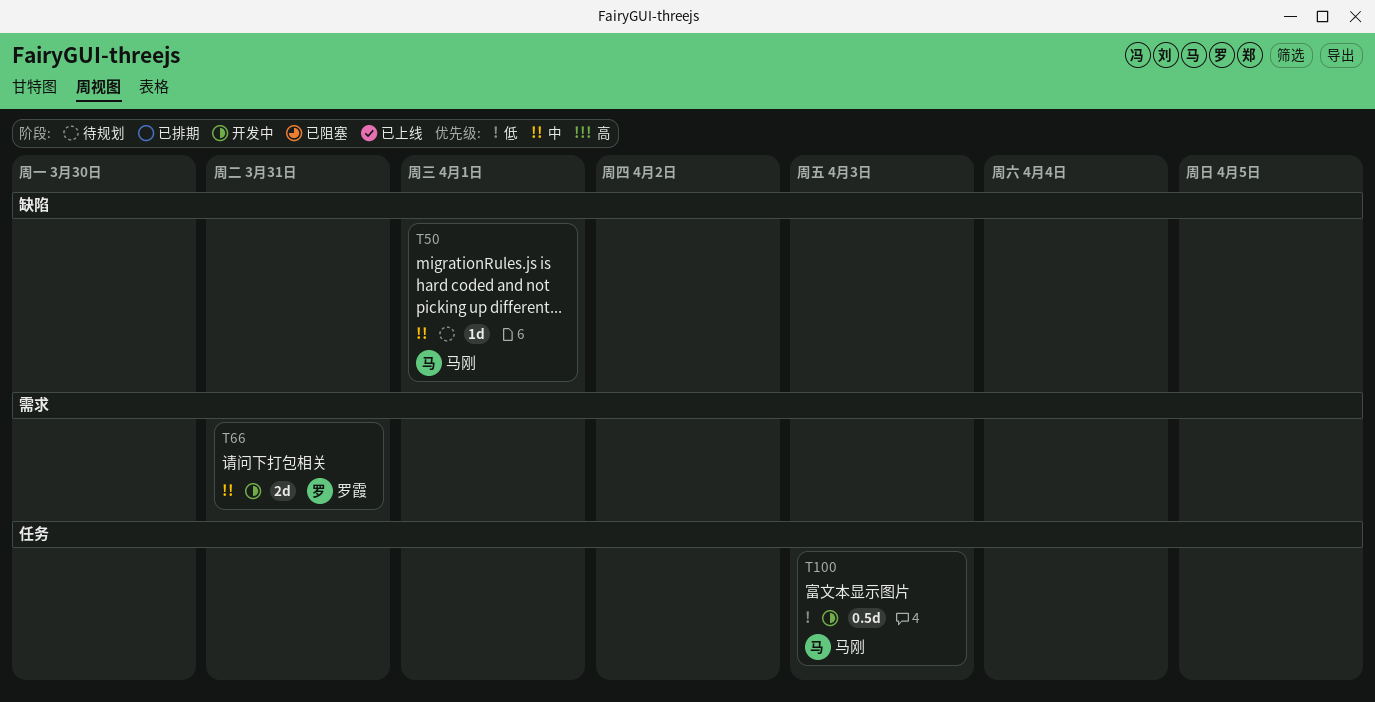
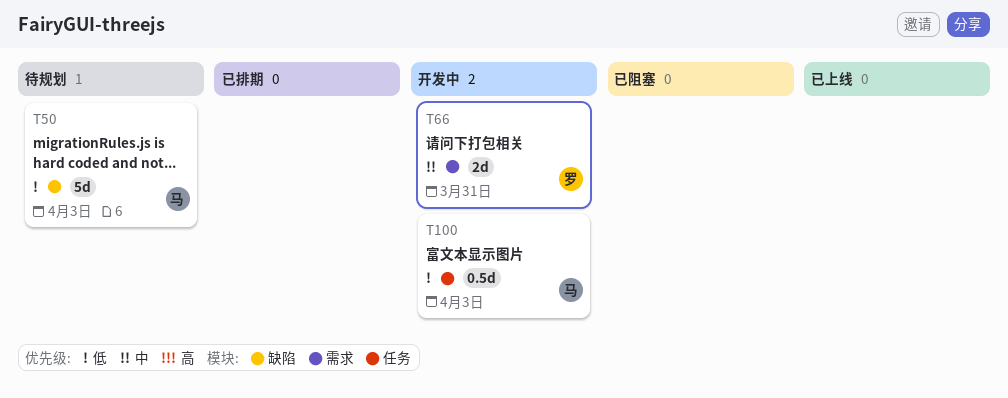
T50, priority: 中 -> 低
T50, estimate: 1d -> 5d
T50, due: Apr 1 -> Apr 3

